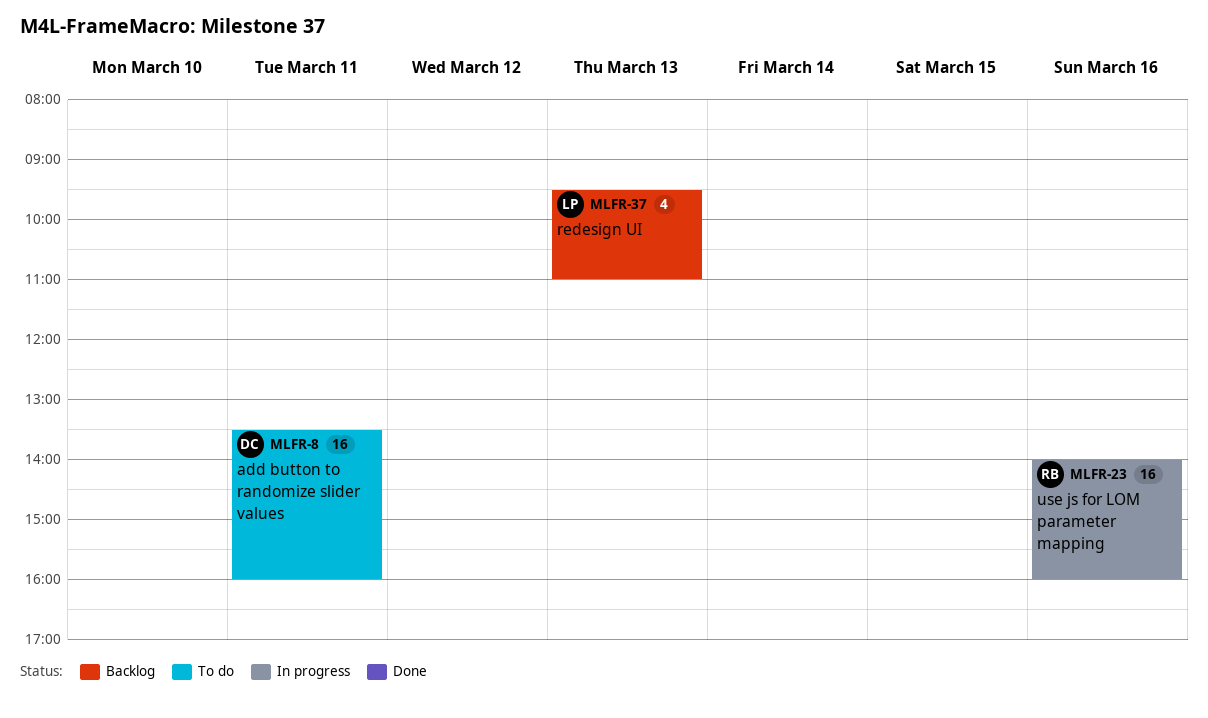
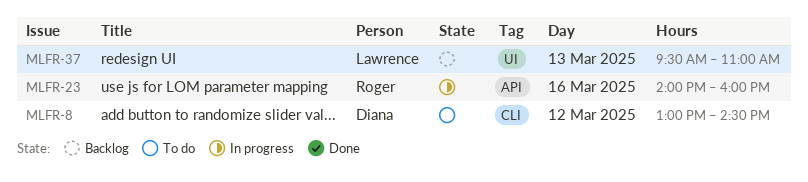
MLFR-8, day: Mar 11 -> Mar 12
MLFR-8, begins: 13:30 -> 13:00
MLFR-8, ends: 16:00 -> 14:30

